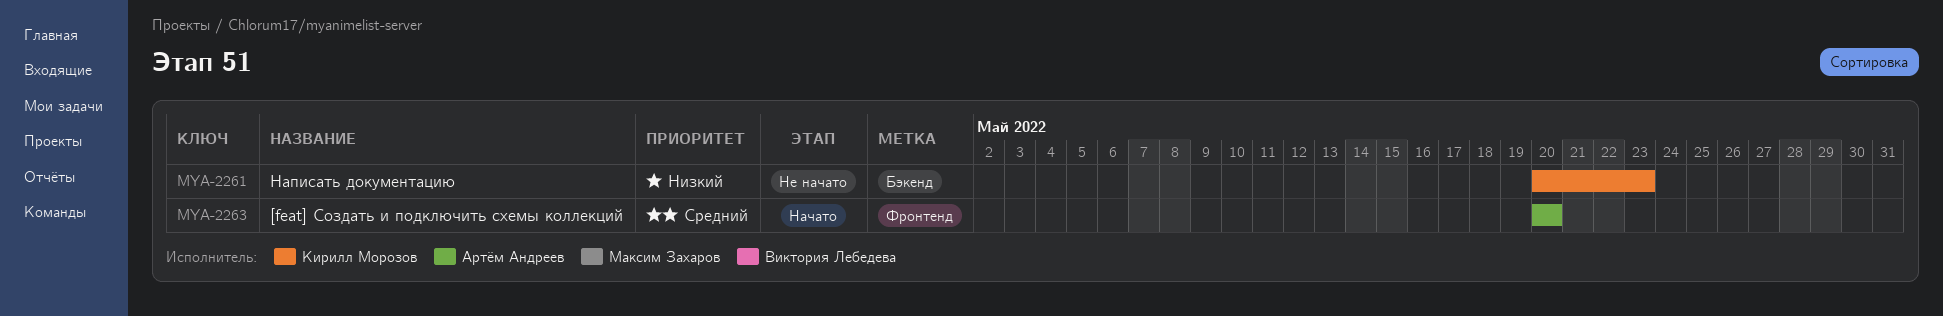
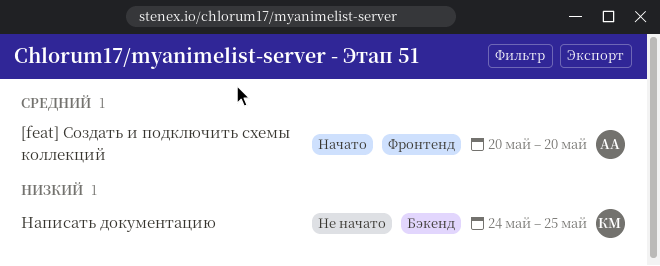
Написать документацию, start: May 20 -> May 24
Написать документацию, due: May 23 -> May 25

